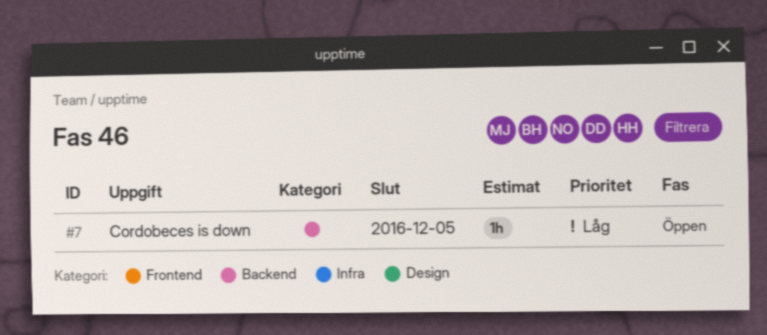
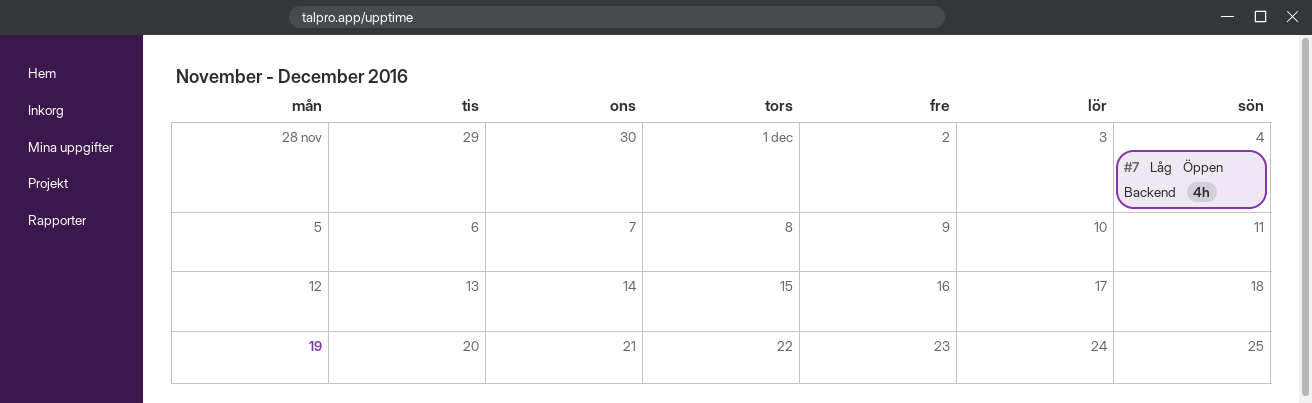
#7, estimate: 1h -> 4h
#7, due: Dec 5 -> Dec 4

